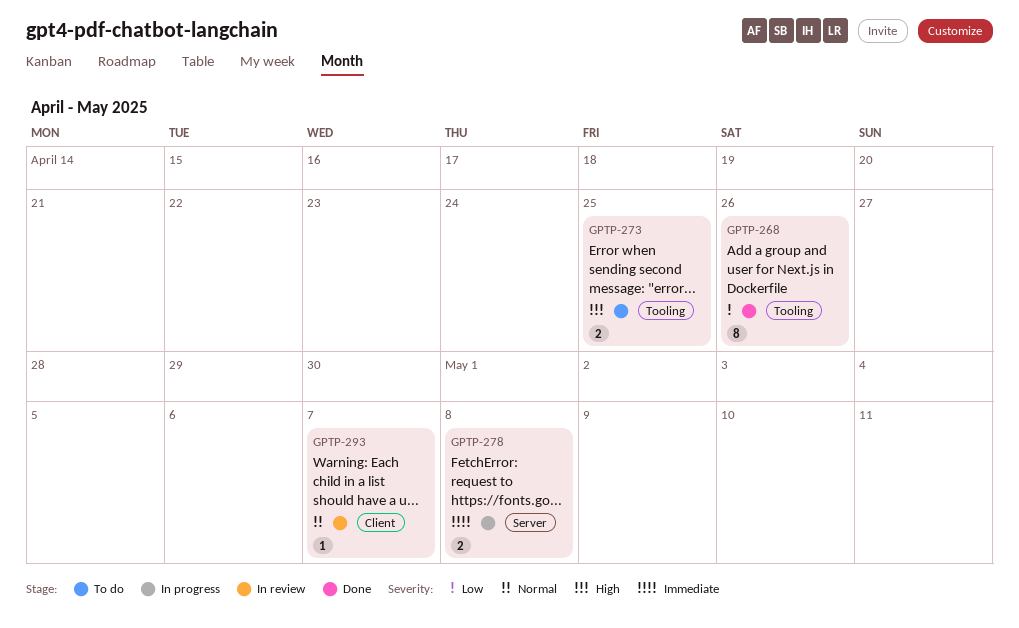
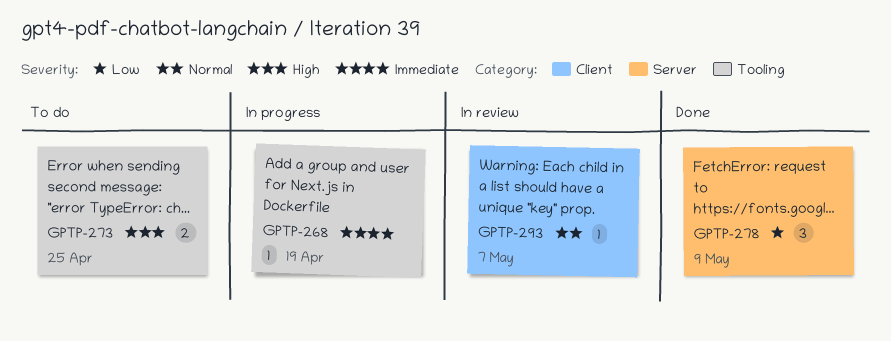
GPTP-268, status: Done -> In progress
GPTP-268, priority: Low -> Immediate
GPTP-268, estimate: 8 -> 1
GPTP-268, due: Apr 26 -> Apr 19
GPTP-278, status: In progress -> Done
GPTP-278, priority: Immediate -> Low
GPTP-278, estimate: 2 -> 3
GPTP-278, due: May 8 -> May 9

